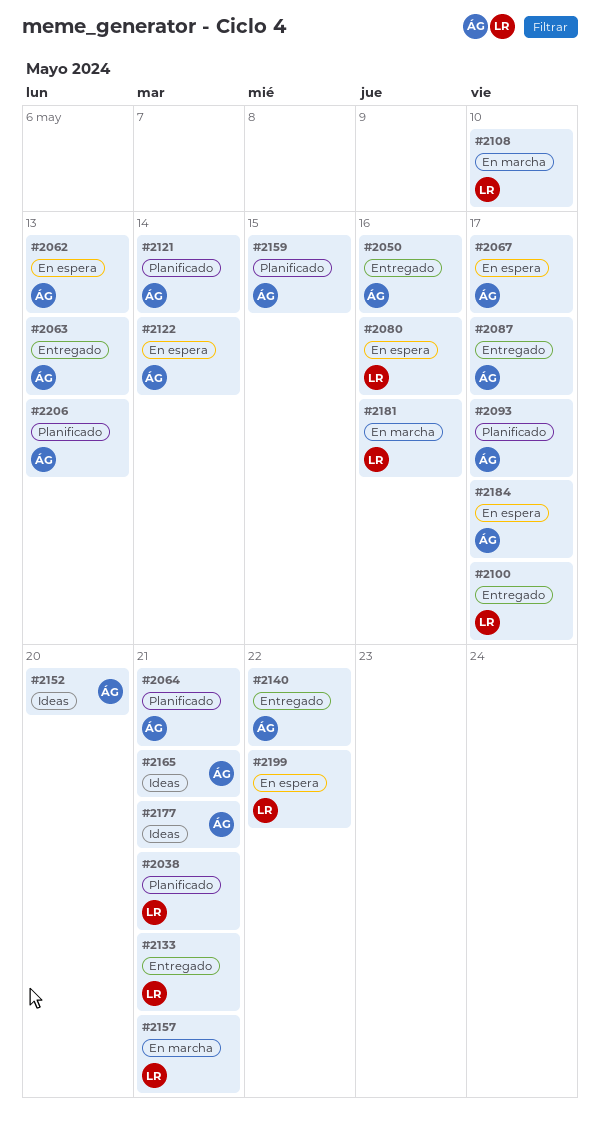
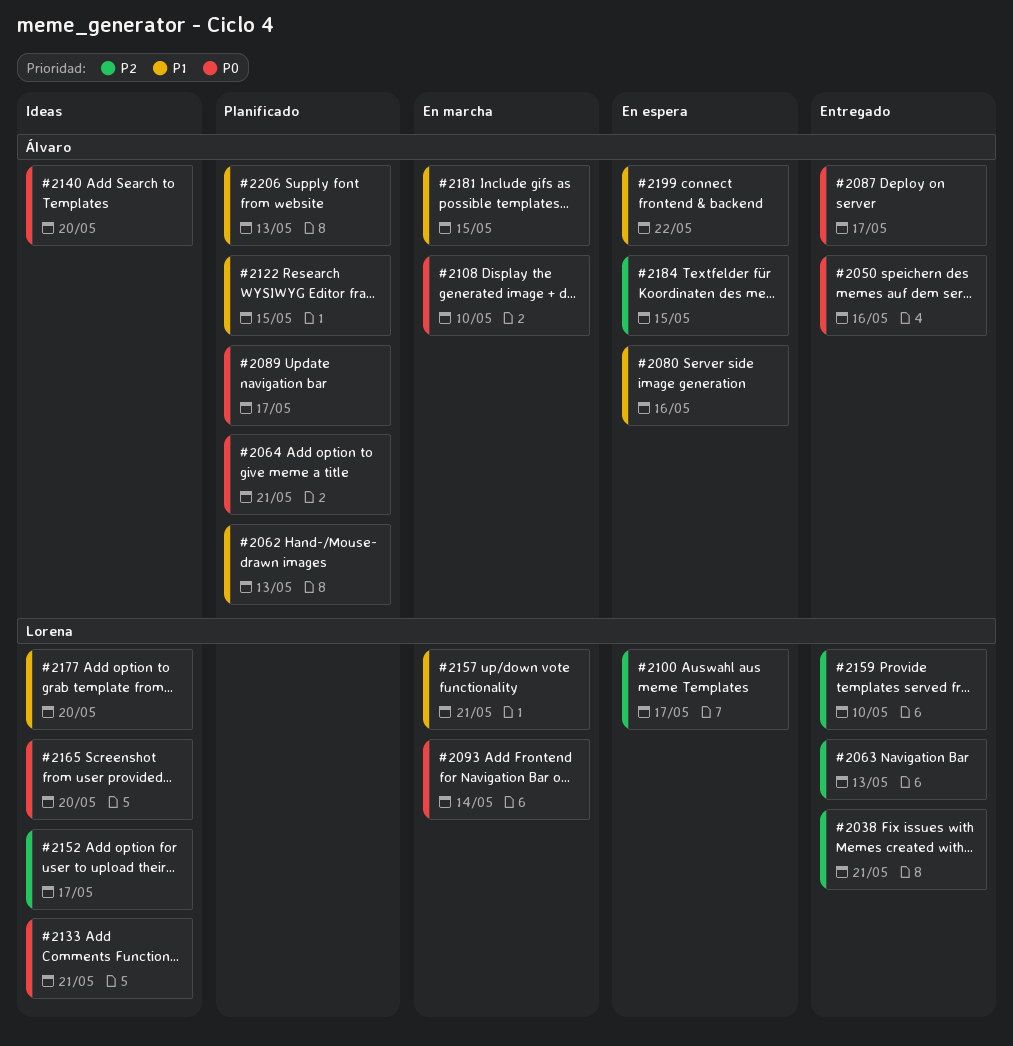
#2038, status: Planificado -> Entregado
#2062, status: En espera -> Planificado
#2063, owner: Álvaro -> Lorena
#2067: present -> none
#2080, owner: Lorena -> Álvaro
#2089: none -> present
#2093, status: Planificado -> En marcha
#2093, owner: Álvaro -> Lorena
#2093, due: May 17 -> May 14
#2100, status: Entregado -> En espera
#2108, owner: Lorena -> Álvaro
#2121: present -> none
#2122, status: En espera -> Planificado
#2122, due: May 14 -> May 15
#2133, status: Entregado -> Ideas
#2140, status: Entregado -> Ideas
#2140, due: May 22 -> May 20
#2152, owner: Álvaro -> Lorena
#2152, due: May 20 -> May 17
#2159, status: Planificado -> Entregado
#2159, owner: Álvaro -> Lorena
#2159, due: May 15 -> May 10
#2165, owner: Álvaro -> Lorena
#2165, due: May 21 -> May 20
#2177, owner: Álvaro -> Lorena
#2177, due: May 21 -> May 20
#2181, owner: Lorena -> Álvaro
#2181, due: May 16 -> May 15
#2184, due: May 17 -> May 15
#2199, owner: Lorena -> Álvaro

